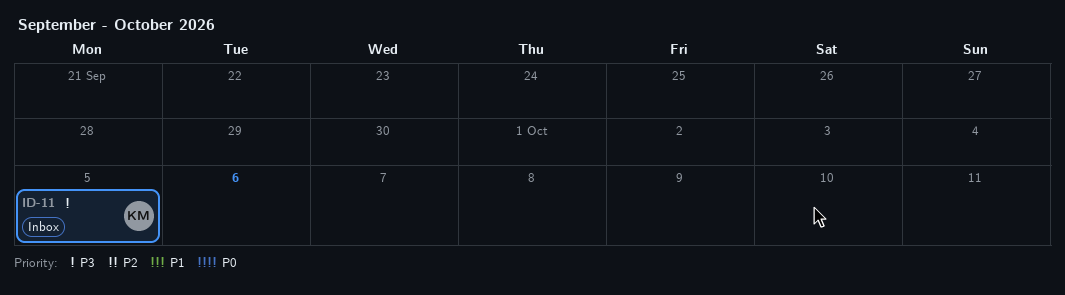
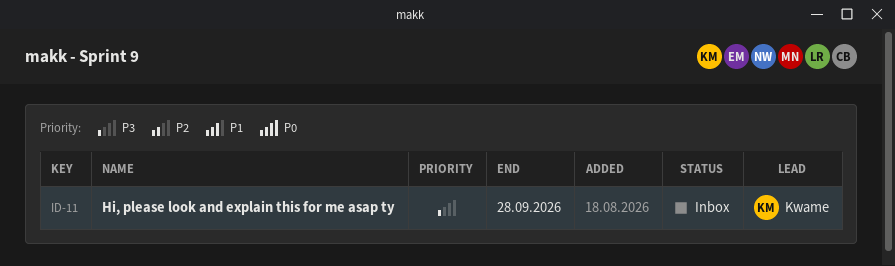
ID-11, due: Oct 5 -> Sep 28

